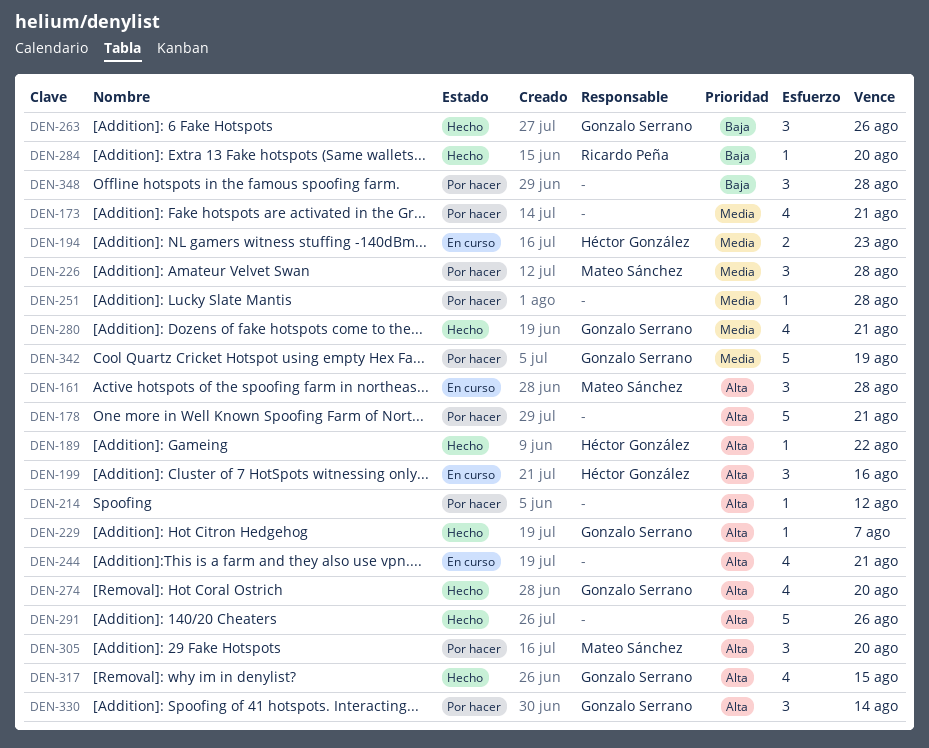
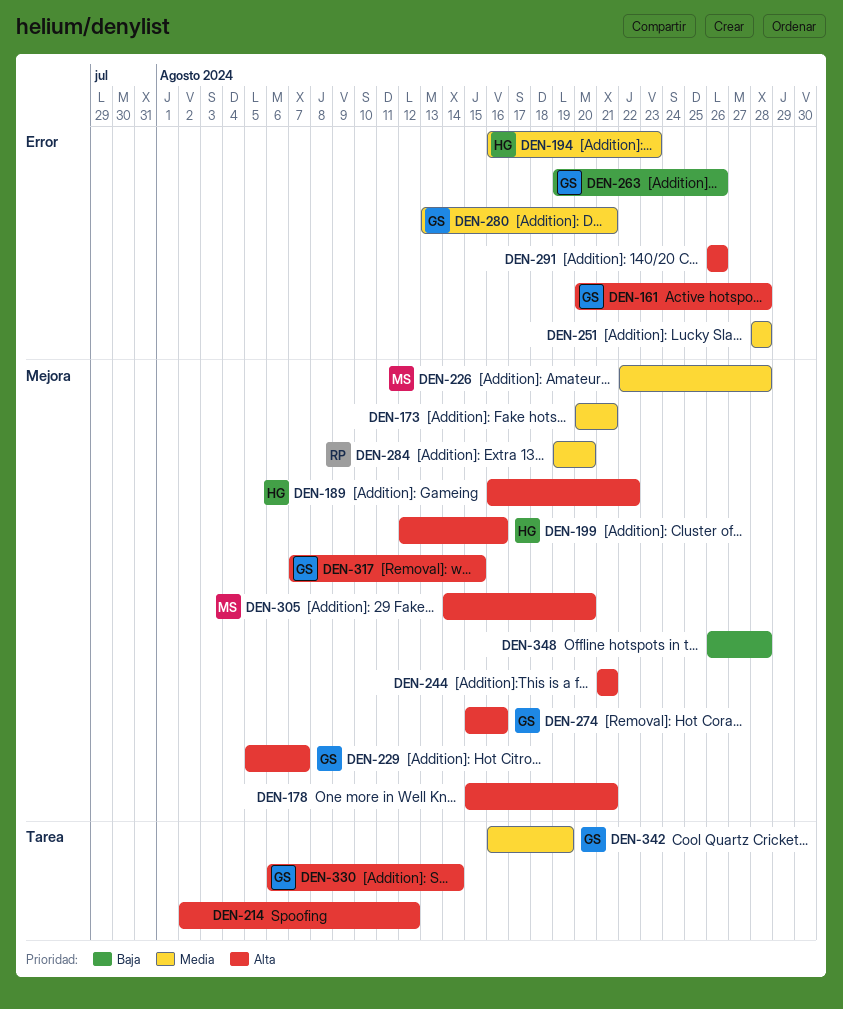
DEN-161, owner: Mateo Sánchez -> Gonzalo Serrano
DEN-274, due: Aug 20 -> Aug 16
DEN-284, priority: Baja -> Media

